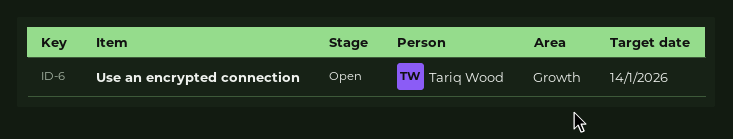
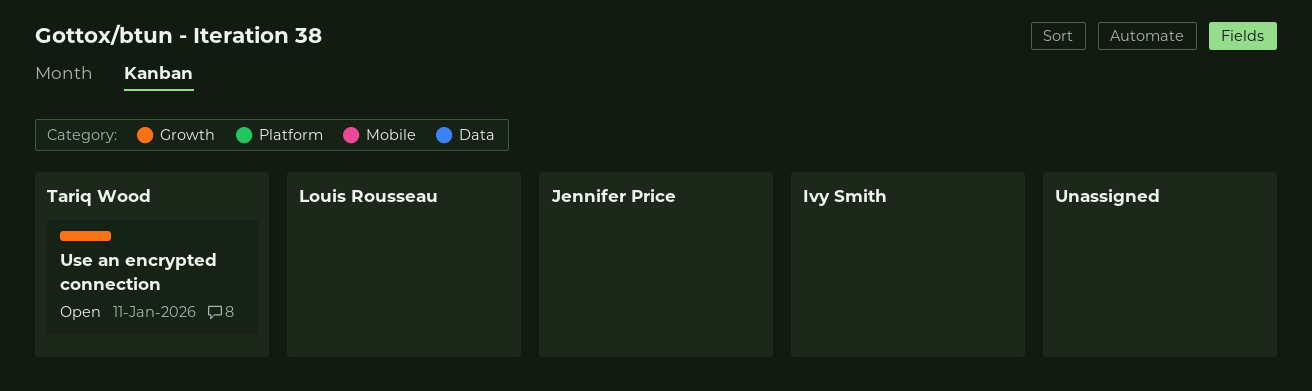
Use an encrypted connection, due: Jan 14 -> Jan 11

